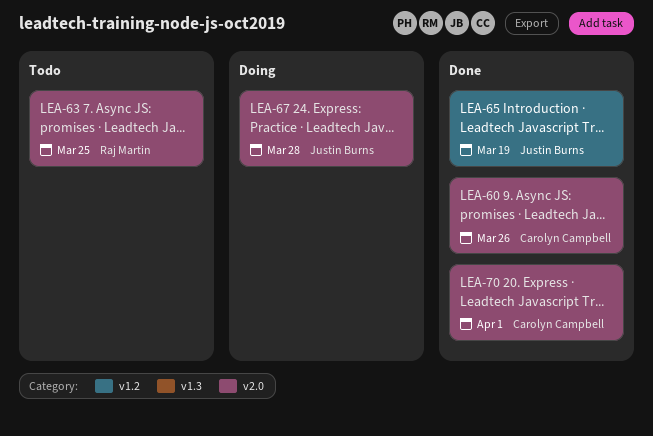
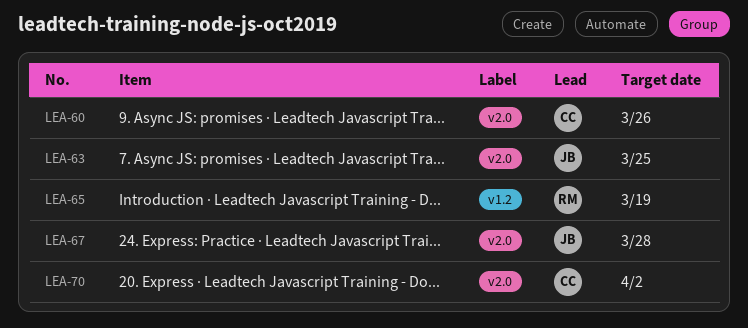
LEA-63, owner: Raj Martin -> Justin Burns
LEA-65, owner: Justin Burns -> Raj Martin
LEA-70, due: Apr 1 -> Apr 2

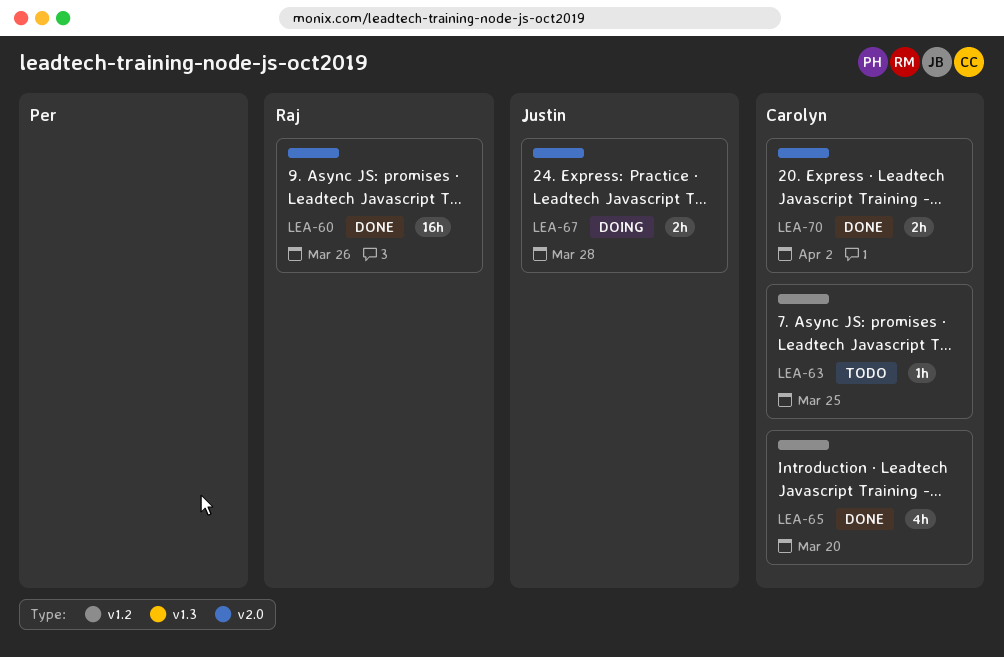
LEA-60, owner: Carolyn -> Raj
LEA-63, owner: Justin -> Carolyn
LEA-63, label: v2.0 -> v1.2
LEA-65, owner: Raj -> Carolyn
LEA-65, due: Mar 19 -> Mar 20

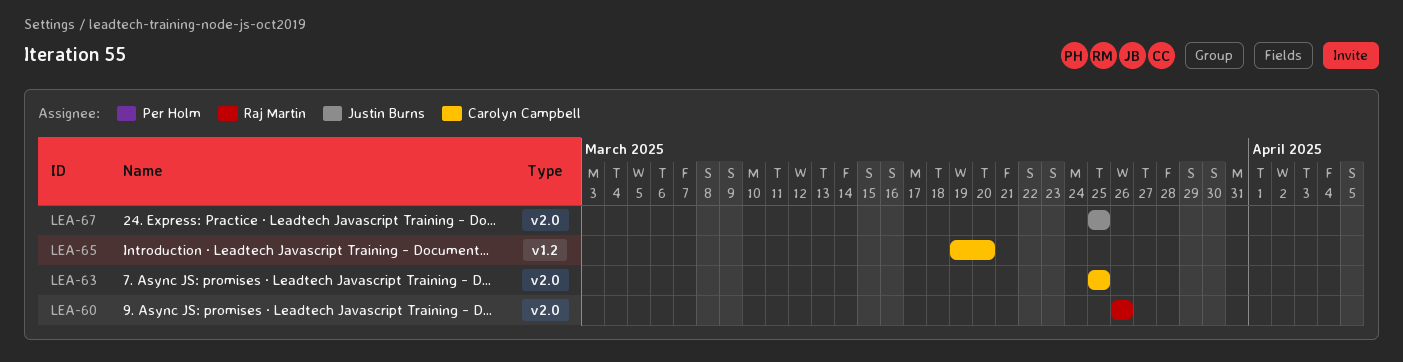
LEA-63, label: v1.2 -> v2.0
LEA-67, due: Mar 28 -> Mar 25
LEA-70: present -> none

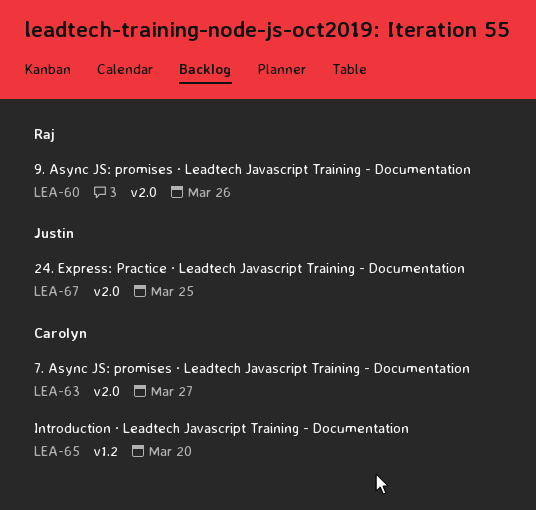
LEA-63, due: Mar 25 -> Mar 27

